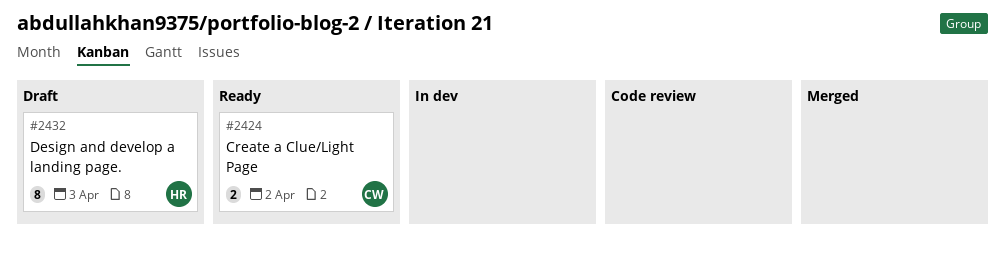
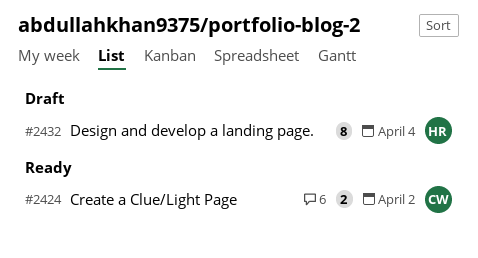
#2432, due: Apr 3 -> Apr 4

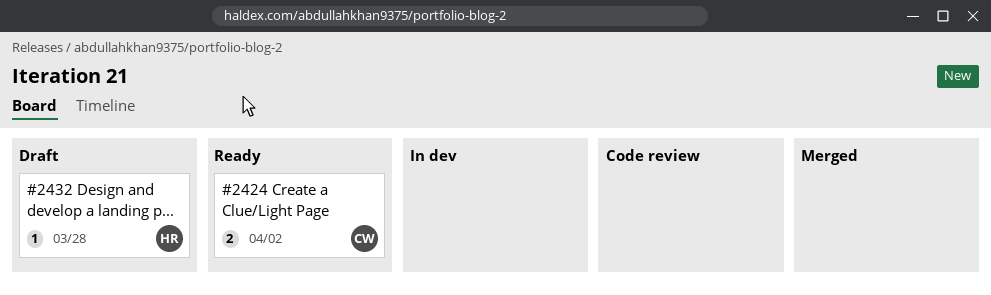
#2432, estimate: 8 -> 1
#2432, due: Apr 4 -> Mar 28

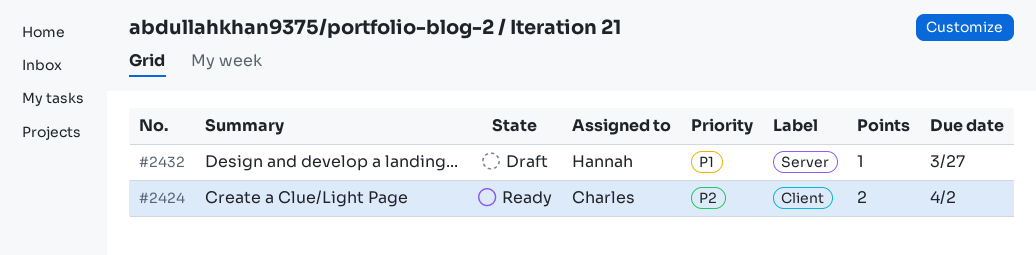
#2432, due: Mar 28 -> Mar 27

